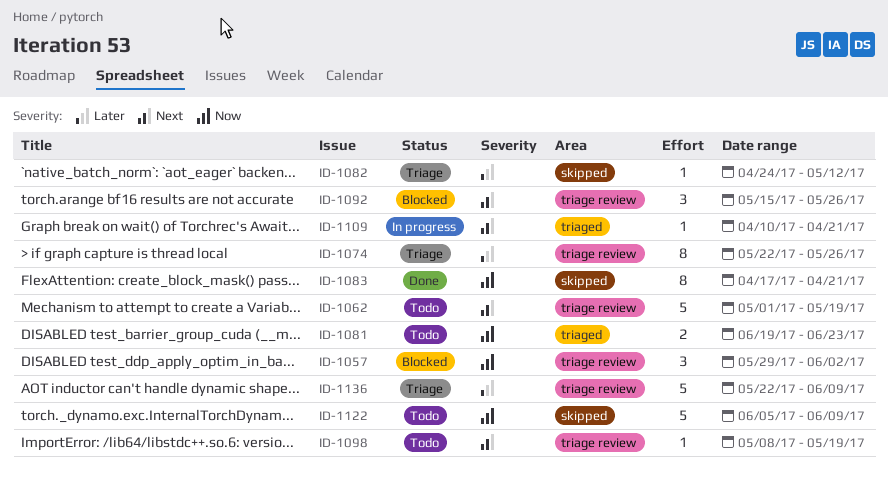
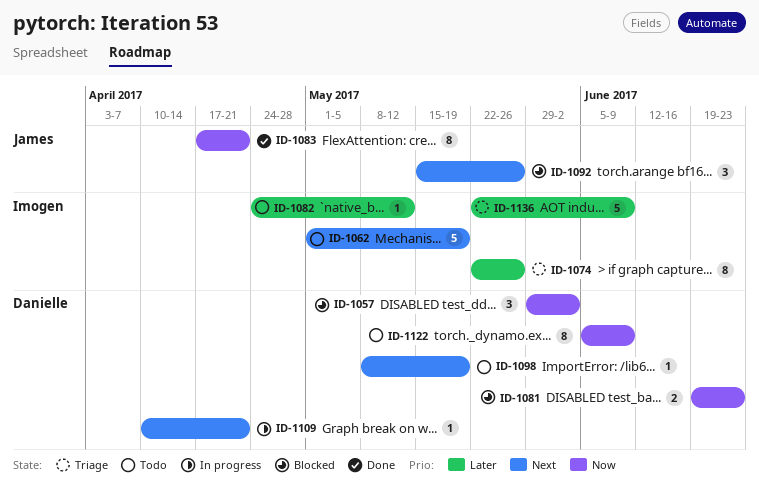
ID-1081, status: Todo -> Blocked
ID-1082, status: Triage -> Todo
ID-1122, estimate: 5 -> 8

